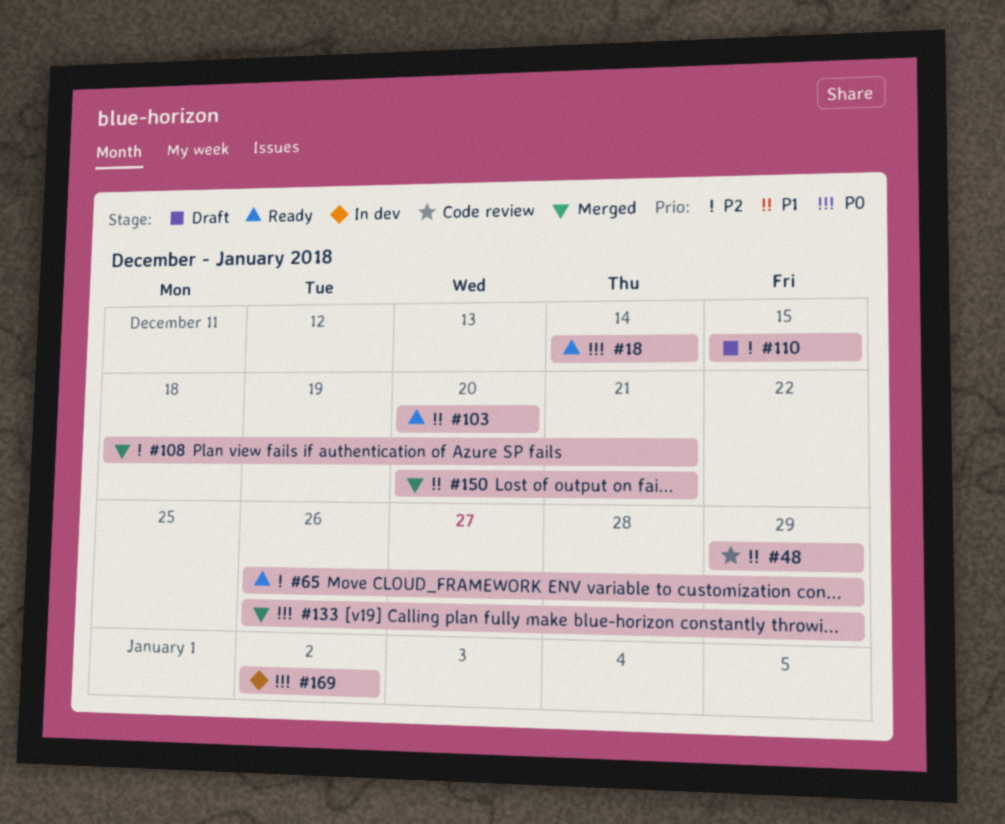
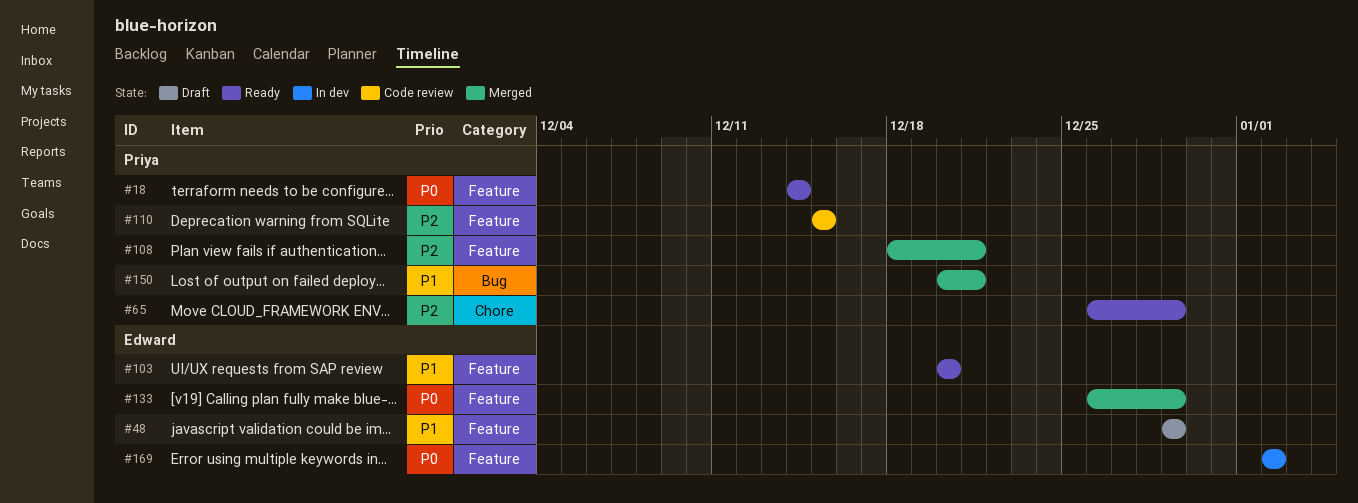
#48, status: Code review -> Draft
#110, status: Draft -> Code review

